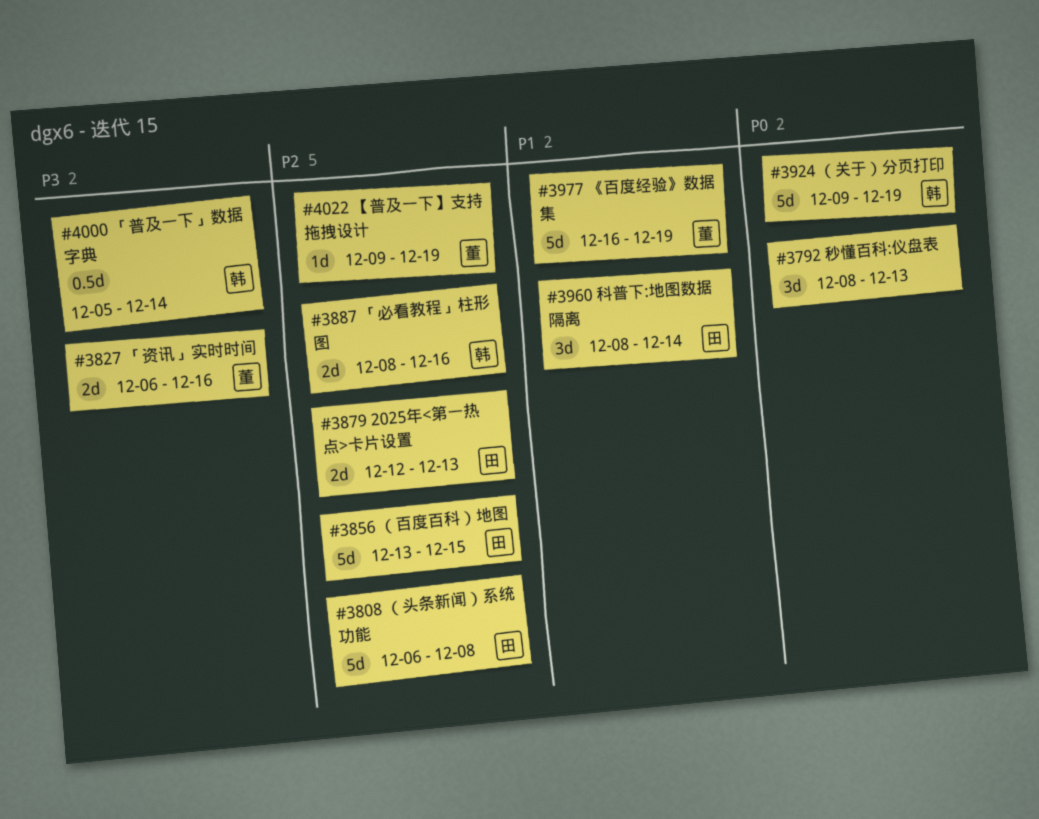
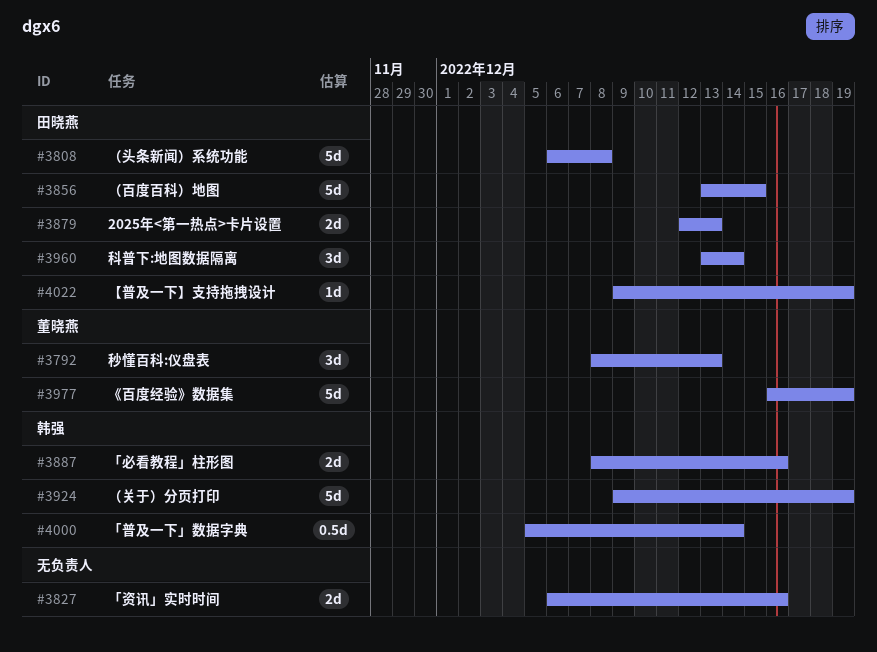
#3792, owner: none -> 董晓燕
#3827, owner: 董晓燕 -> none
#3960, start: Dec 8 -> Dec 13
#4022, owner: 董晓燕 -> 田晓燕

